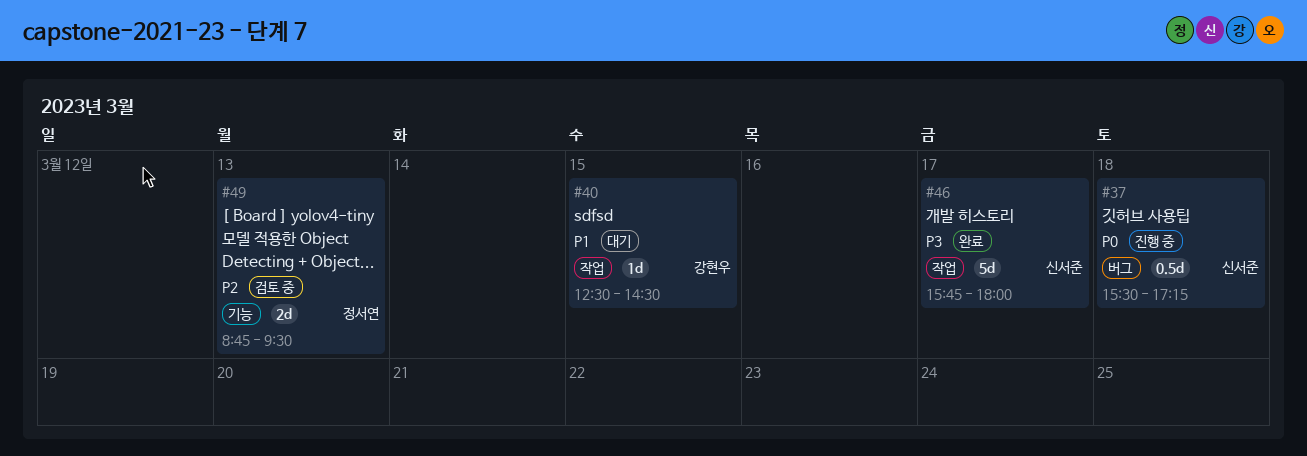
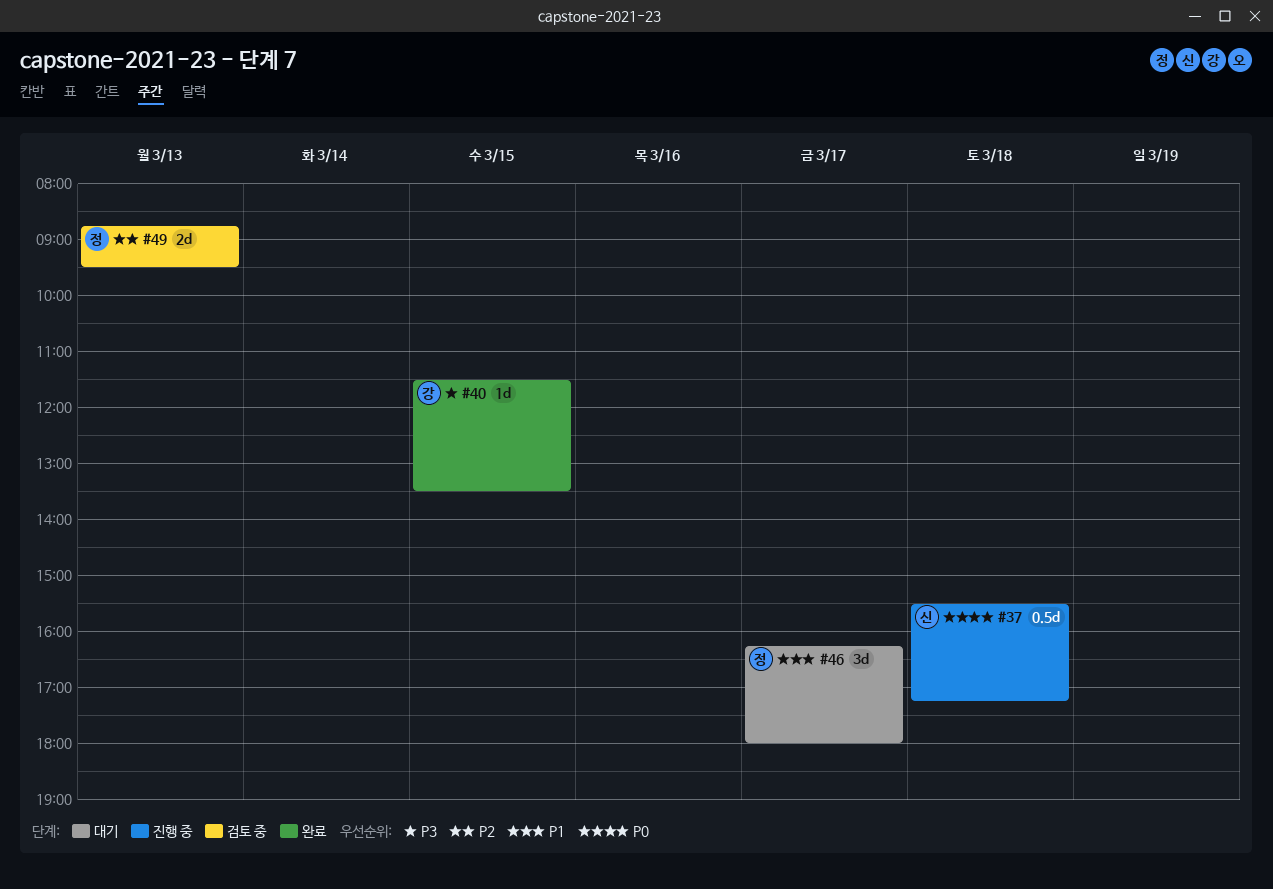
#40, status: 대기 -> 완료
#40, priority: P1 -> P3
#40, begins: 12:30 -> 11:30
#40, ends: 14:30 -> 13:30
#46, status: 완료 -> 대기
#46, owner: 신서준 -> 정서연
#46, priority: P3 -> P1
#46, estimate: 5d -> 3d
#46, begins: 15:45 -> 16:15

